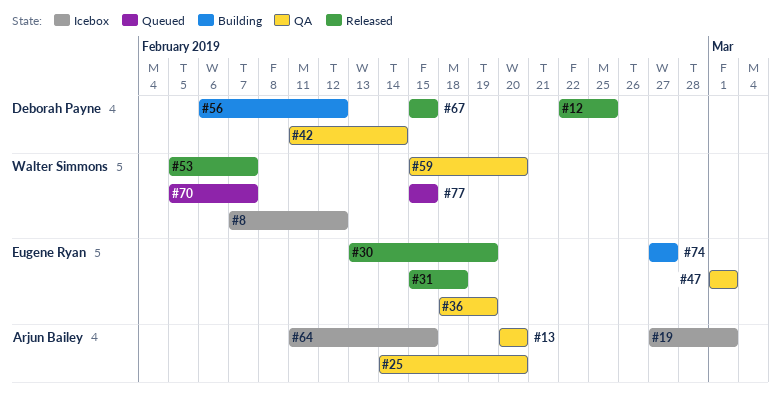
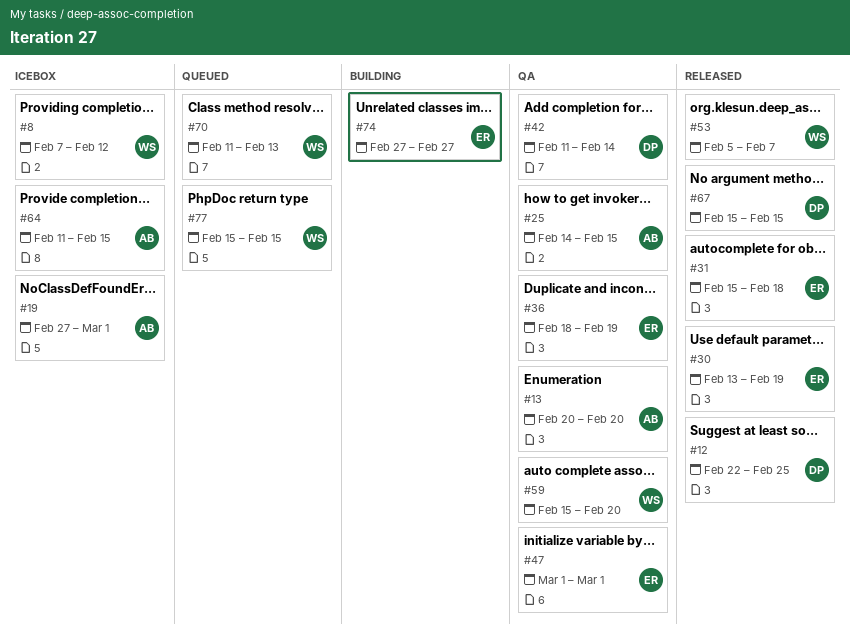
#25, due: Feb 20 -> Feb 15
#56: present -> none
#70, start: Feb 5 -> Feb 11
#70, due: Feb 7 -> Feb 13

